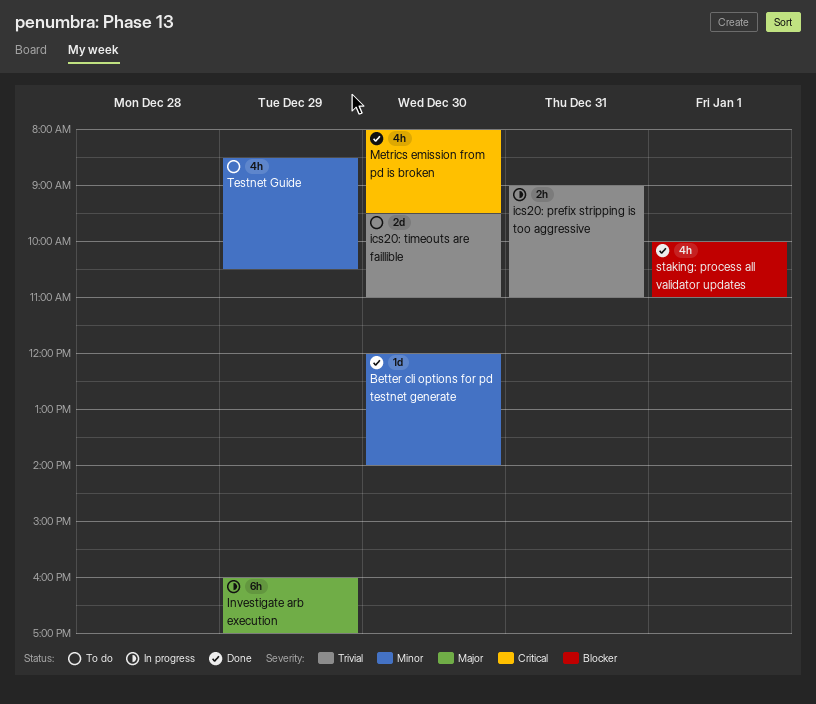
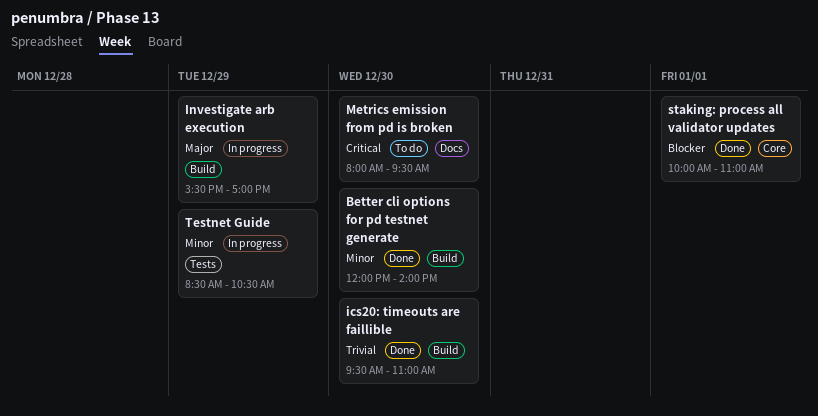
ics20: prefix stripping is too aggressive: present -> none
ics20: timeouts are faillible, status: To do -> Done
Investigate arb execution, begins: 16:00 -> 15:30
Metrics emission from pd is broken, status: Done -> To do
Testnet Guide, status: To do -> In progress

